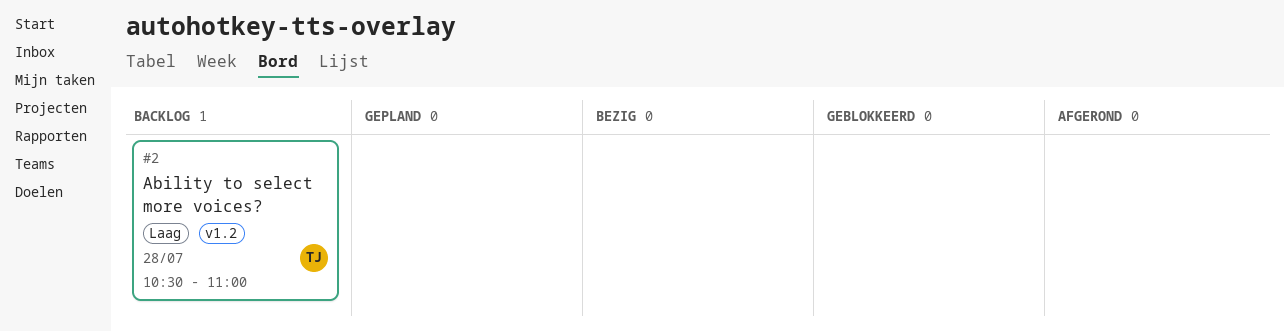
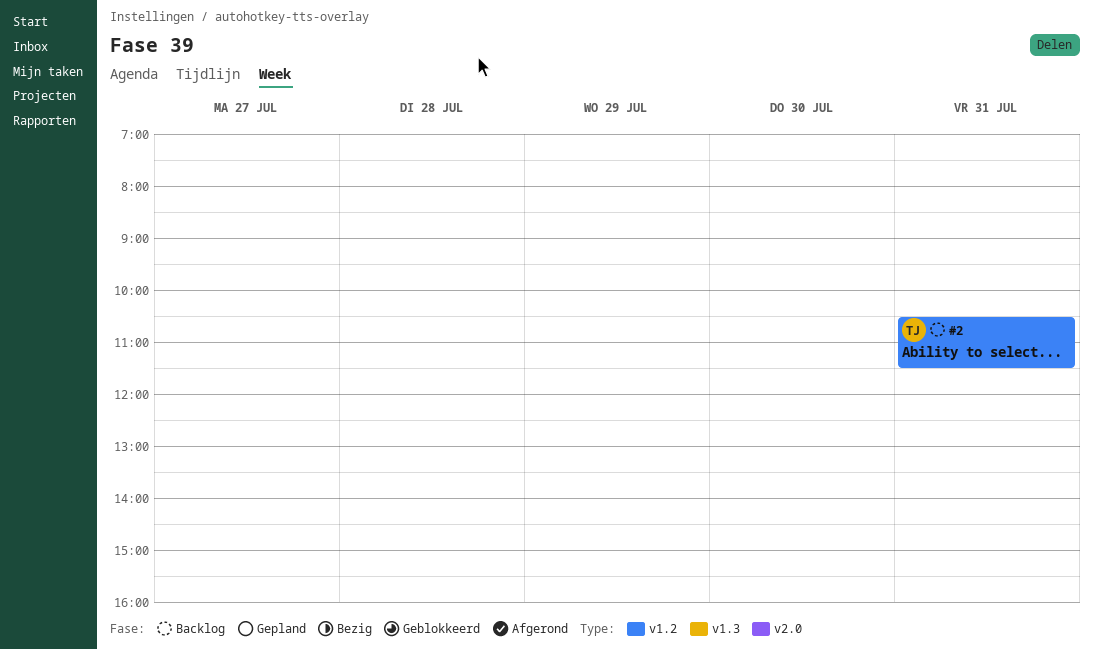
#2, day: Jul 28 -> Jul 31
#2, ends: 11:00 -> 11:30

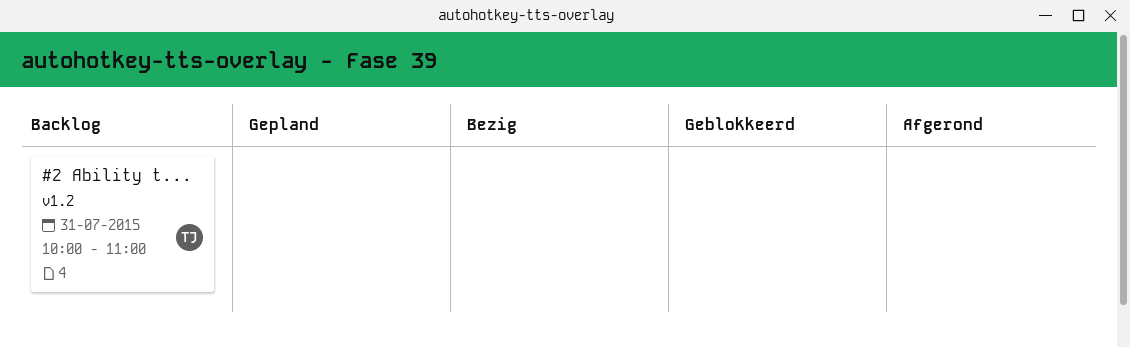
#2, begins: 10:30 -> 10:00
#2, ends: 11:30 -> 11:00

